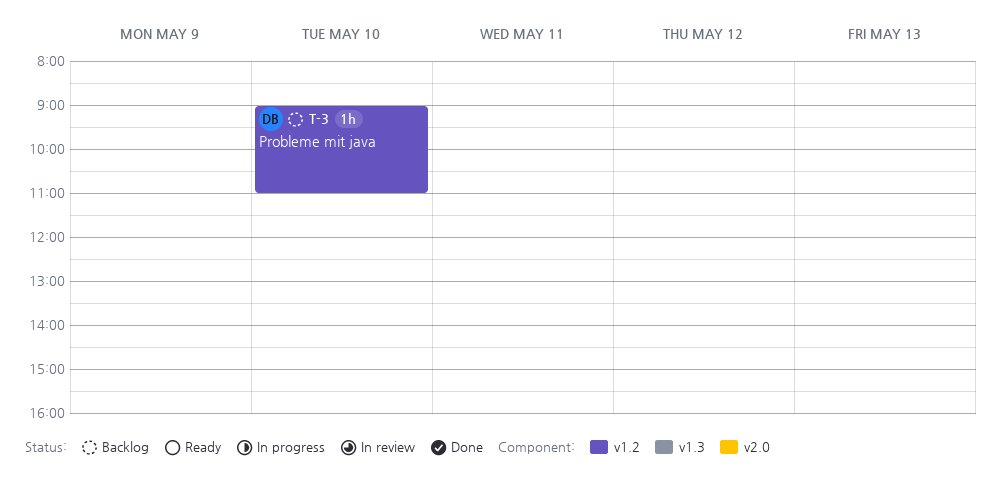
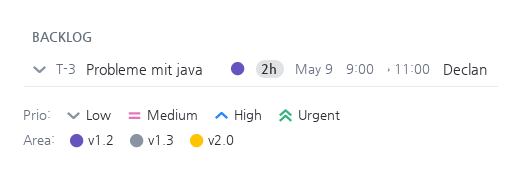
T-3, estimate: 1h -> 2h
T-3, day: May 10 -> May 9

